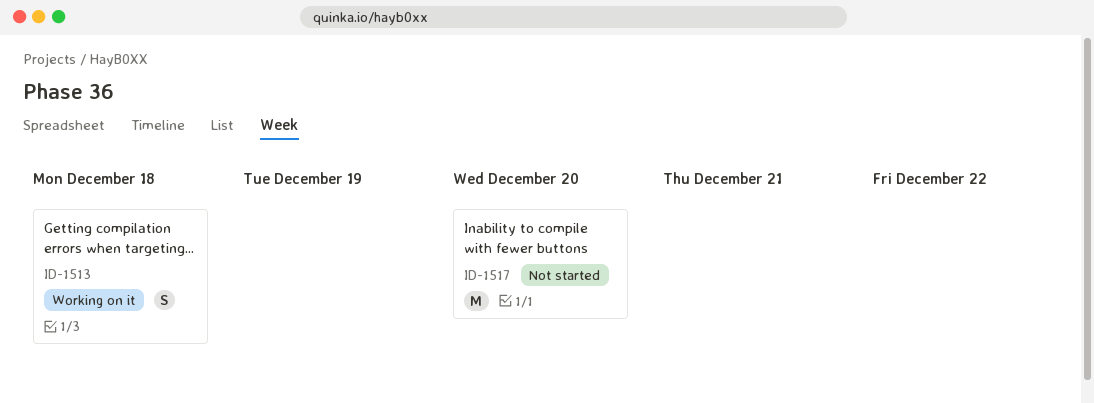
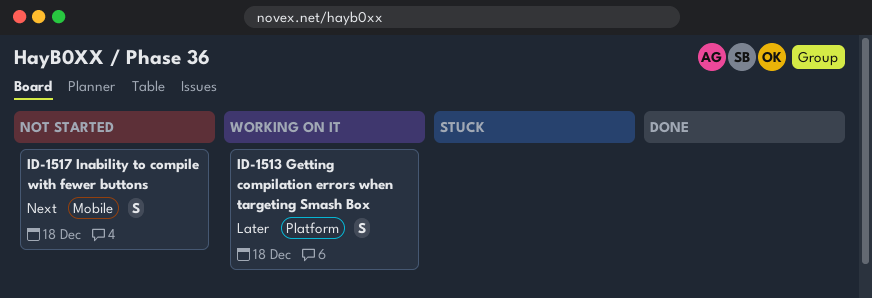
ID-1517, estimate: M -> S
ID-1517, due: Dec 20 -> Dec 18

